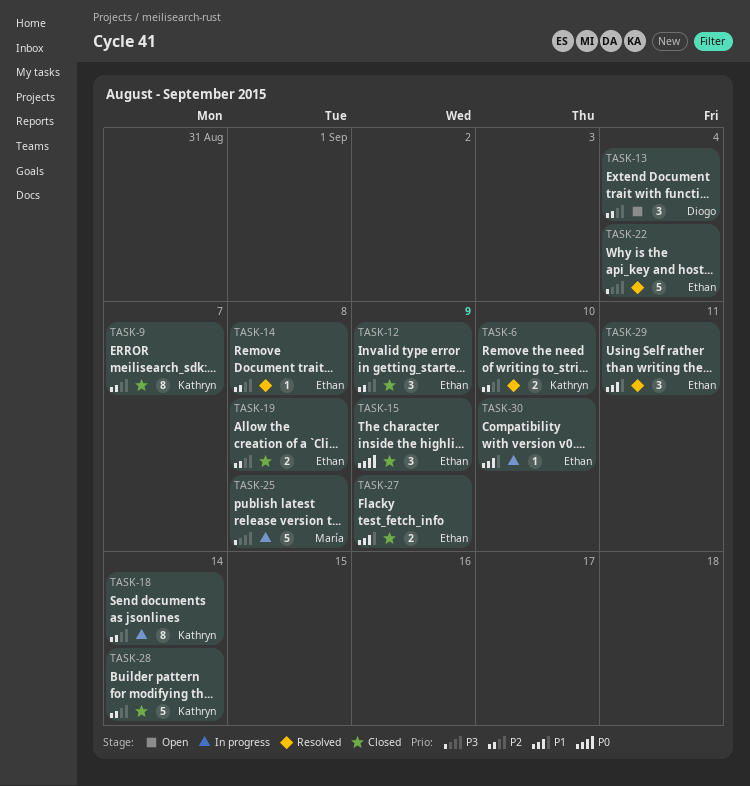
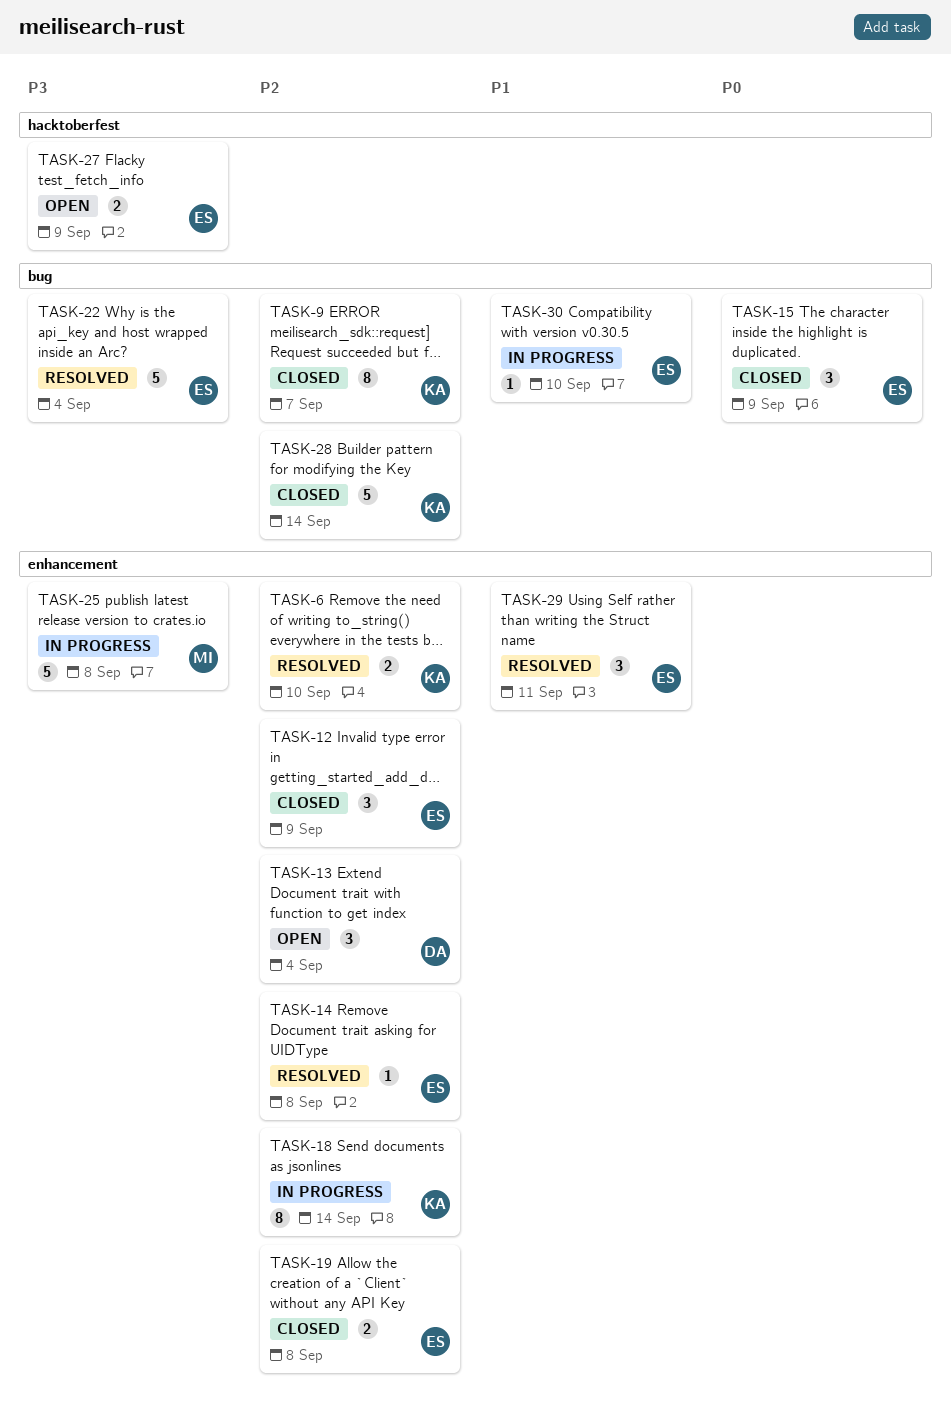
TASK-27, status: Closed -> Open
TASK-27, priority: P1 -> P3

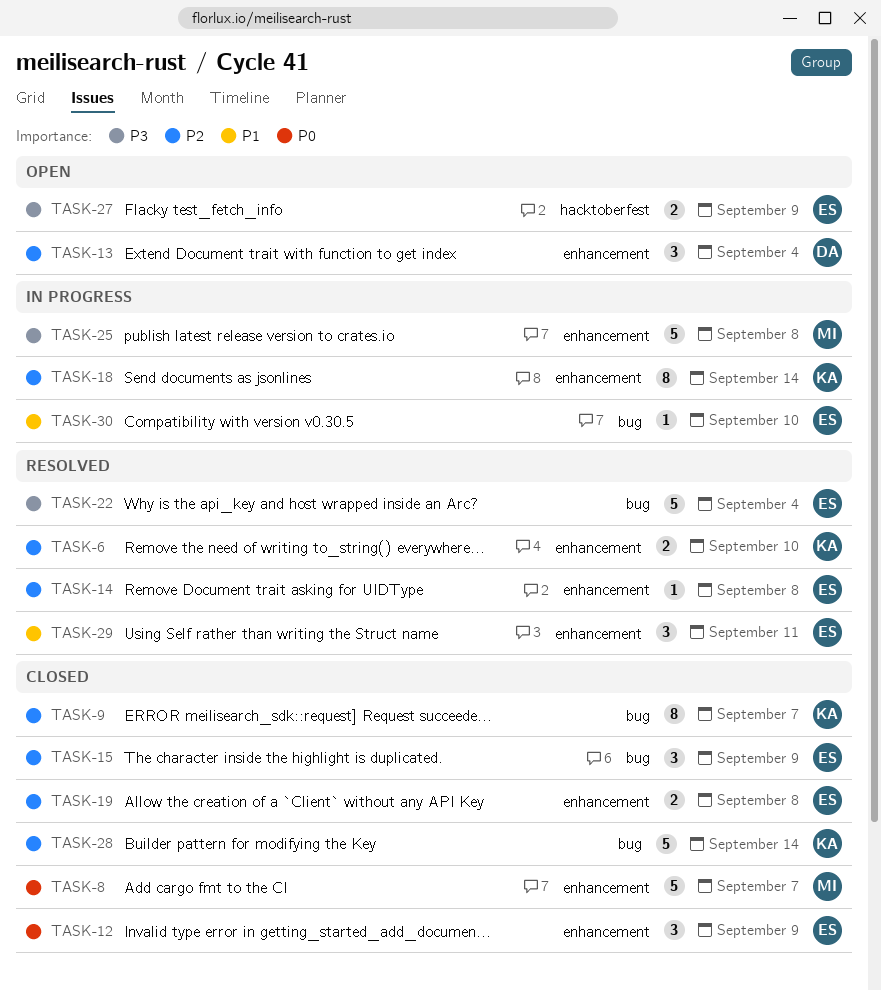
TASK-8: none -> present
TASK-12, priority: P2 -> P0
TASK-15, priority: P0 -> P2

